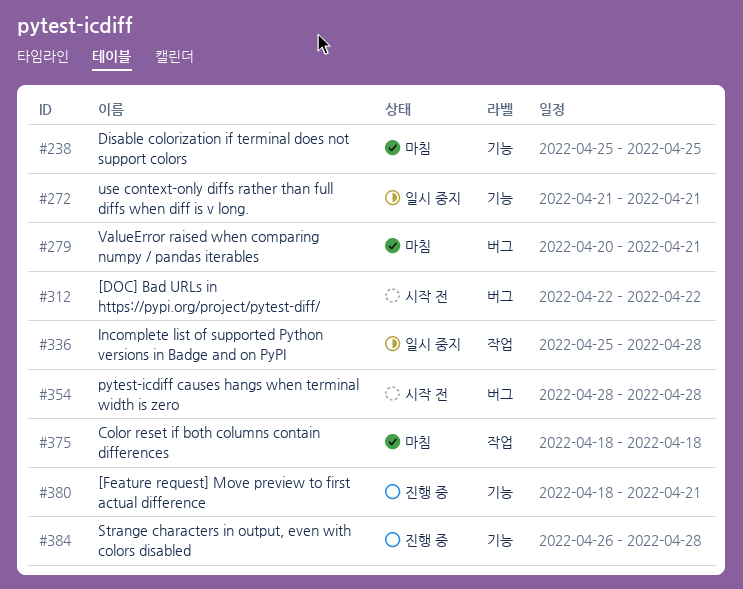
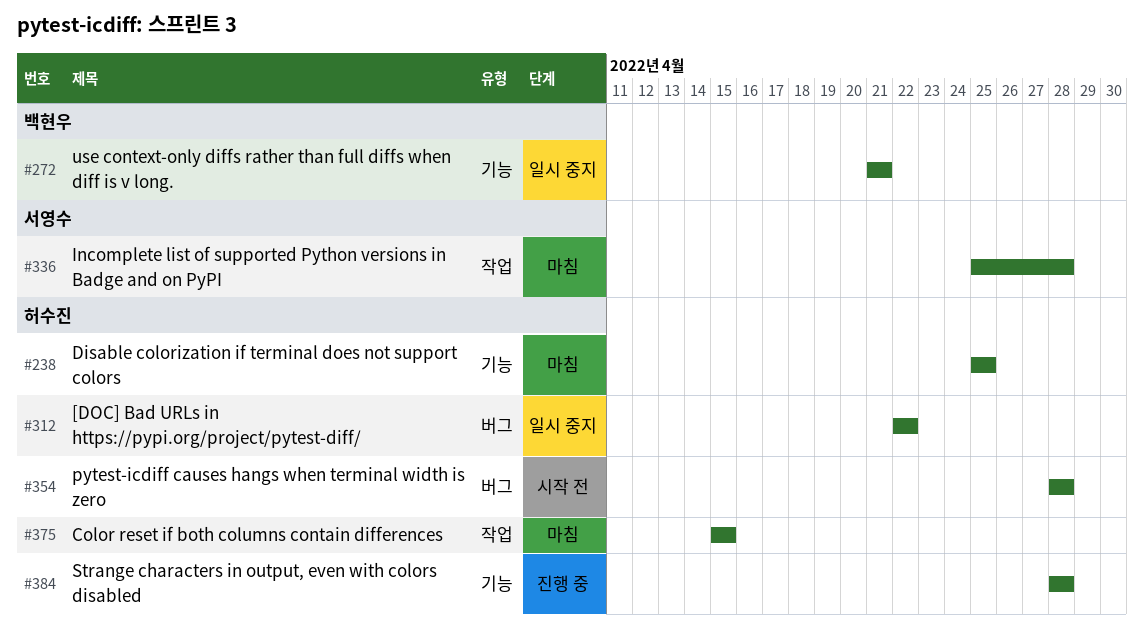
#279: present -> none
#312, status: 시작 전 -> 일시 중지
#336, status: 일시 중지 -> 마침
#375, start: Apr 18 -> Apr 15
#375, due: Apr 18 -> Apr 15
#380: present -> none
#384, start: Apr 26 -> Apr 28

